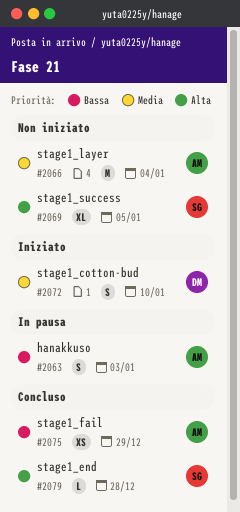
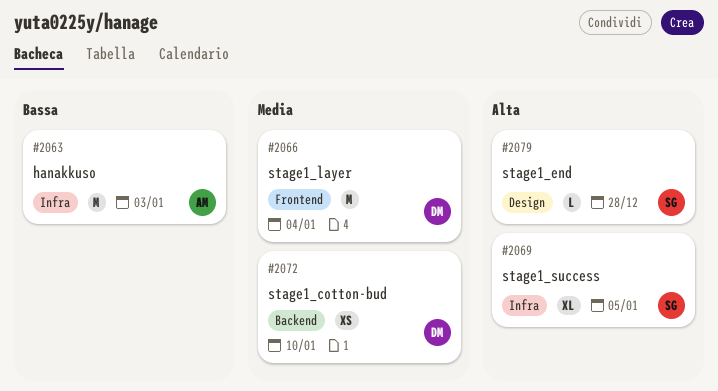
#2063, estimate: S -> M
#2066, owner: AM -> DM
#2072, estimate: S -> XS
#2075: present -> none

